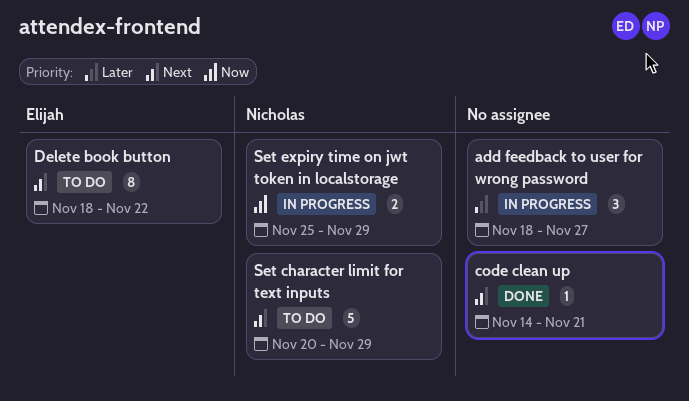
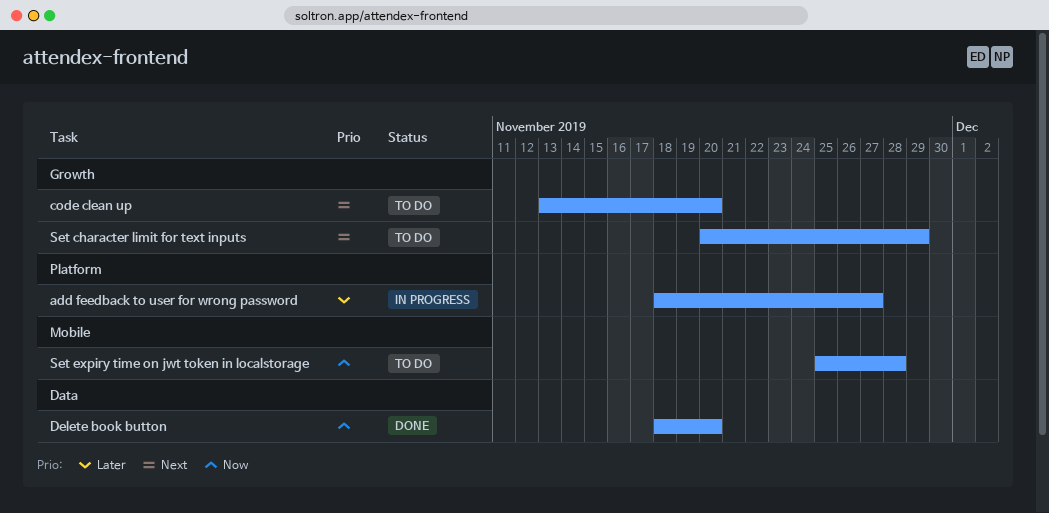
code clean up, status: Done -> To do
code clean up, start: Nov 14 -> Nov 13
code clean up, due: Nov 21 -> Nov 20
Delete book button, status: To do -> Done
Delete book button, priority: Next -> Now
Delete book button, due: Nov 22 -> Nov 20
Set expiry time on jwt token in localstorage, status: In progress -> To do
Set expiry time on jwt token in localstorage, due: Nov 29 -> Nov 28

